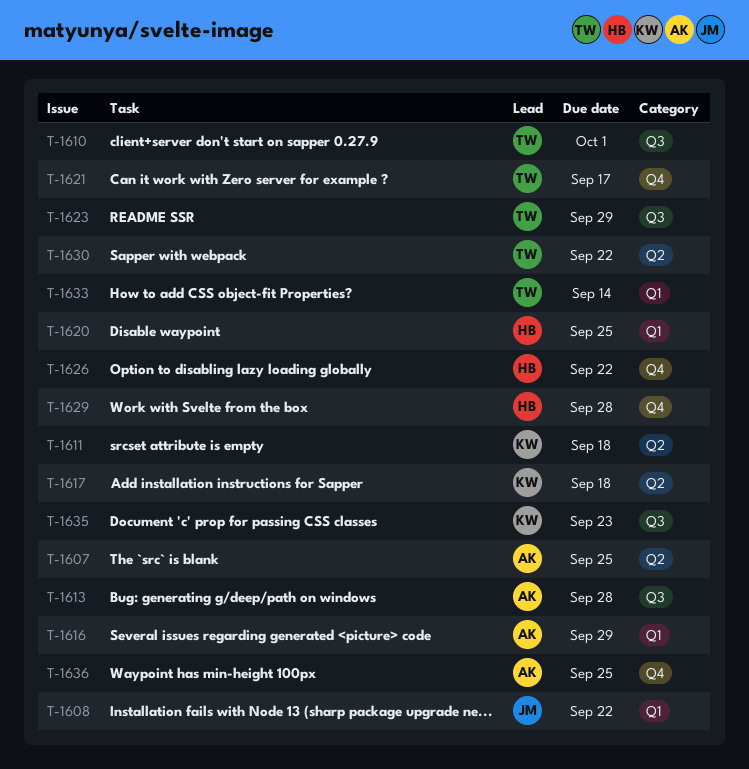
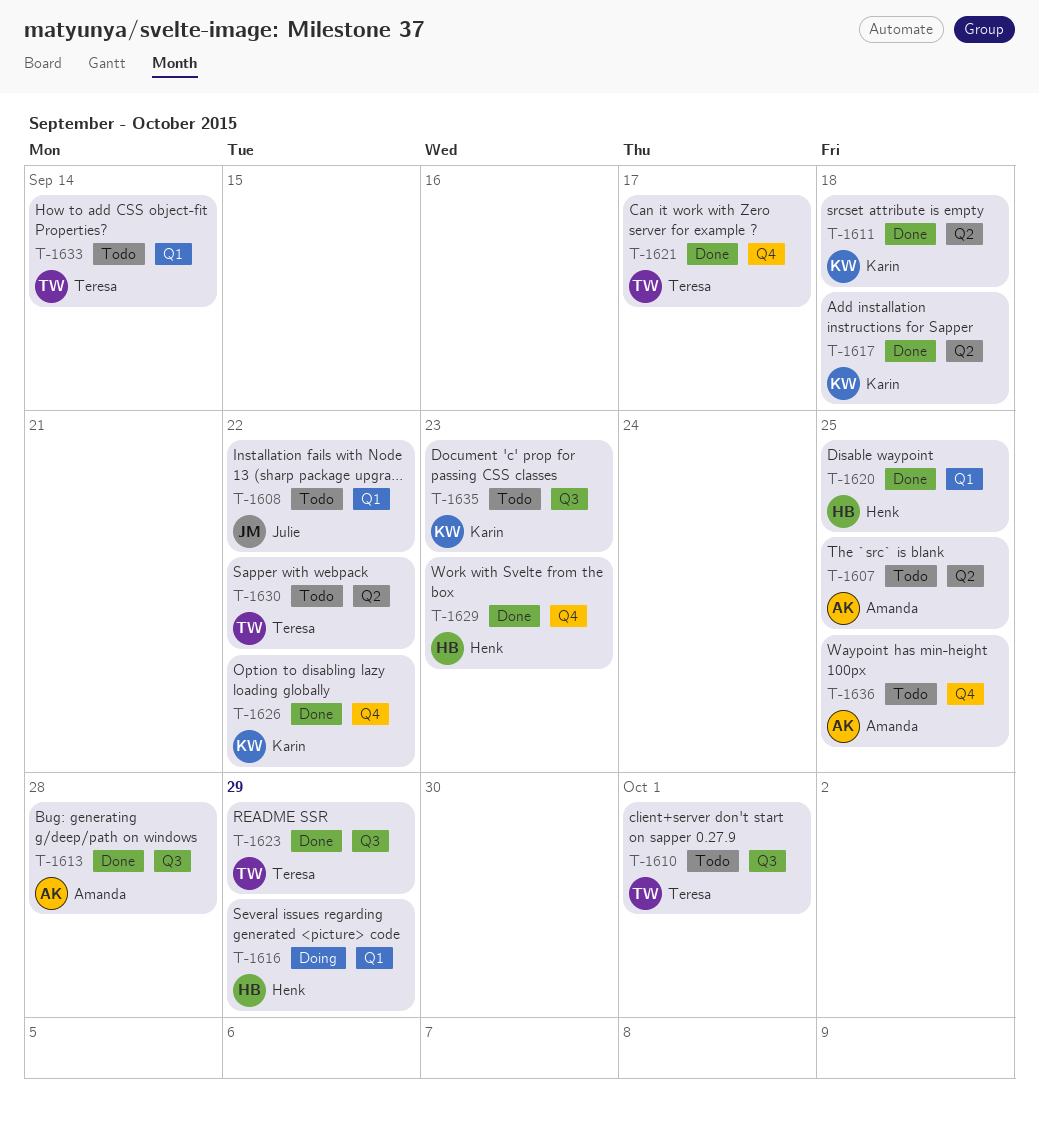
T-1616, owner: Amanda -> Henk
T-1626, owner: Henk -> Karin
T-1629, due: Sep 28 -> Sep 23

